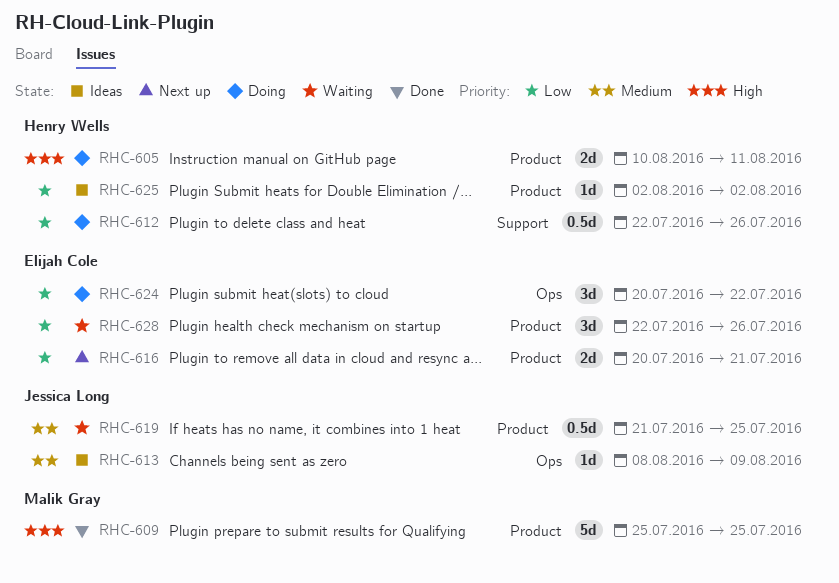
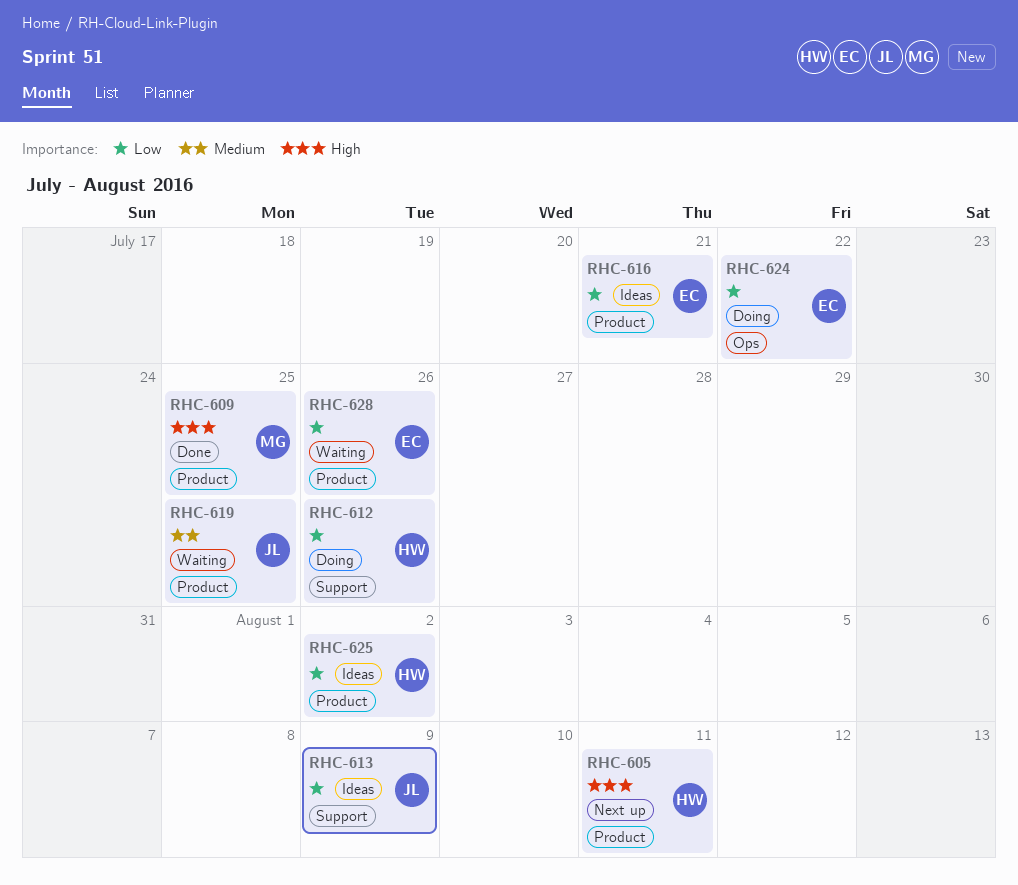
RHC-605, status: Doing -> Next up
RHC-613, priority: Medium -> Low
RHC-613, label: Ops -> Support
RHC-616, status: Next up -> Ideas

